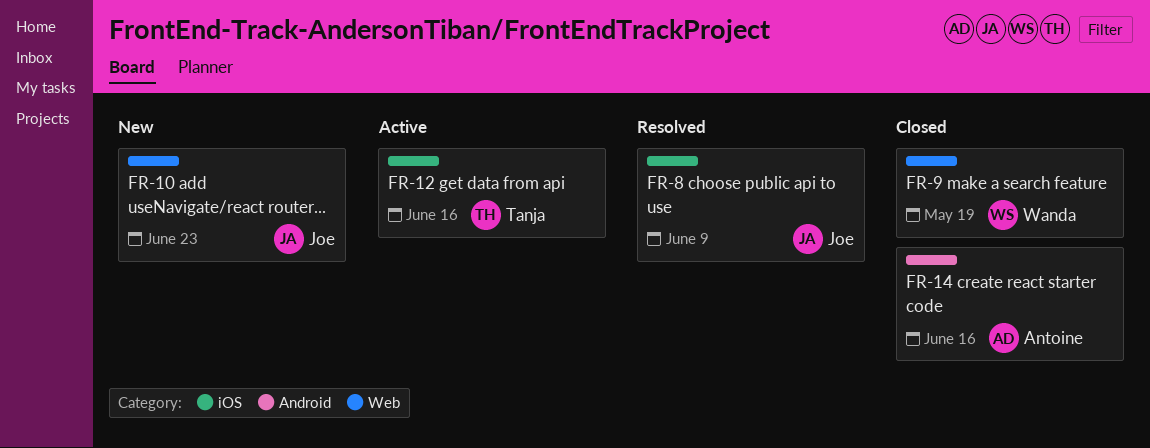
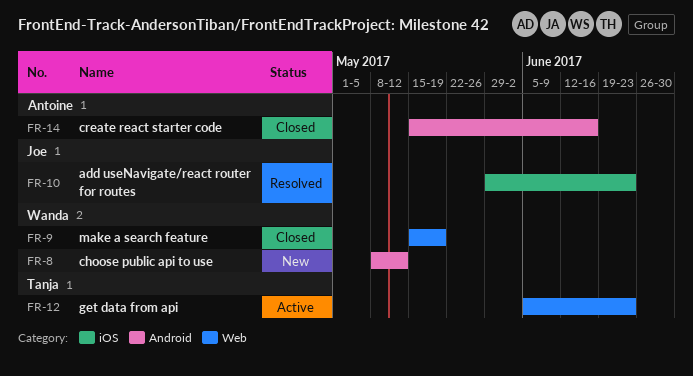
FR-8, status: Resolved -> New
FR-8, owner: Joe -> Wanda
FR-8, label: iOS -> Android
FR-8, due: Jun 9 -> May 12
FR-10, status: New -> Resolved
FR-10, label: Web -> iOS
FR-12, label: iOS -> Web
FR-12, due: Jun 16 -> Jun 23

